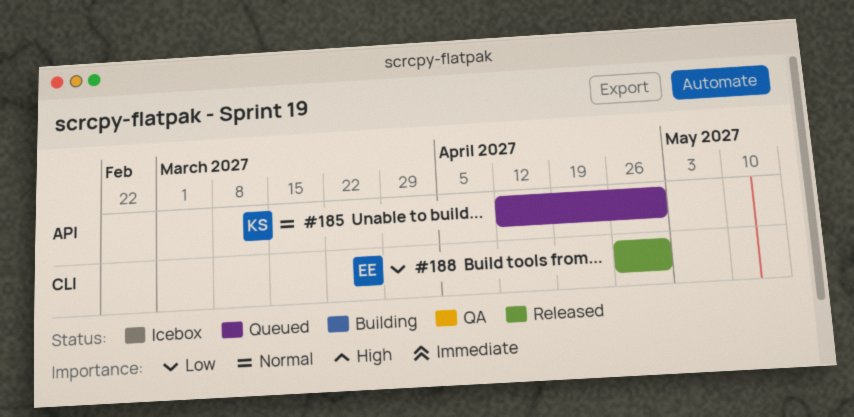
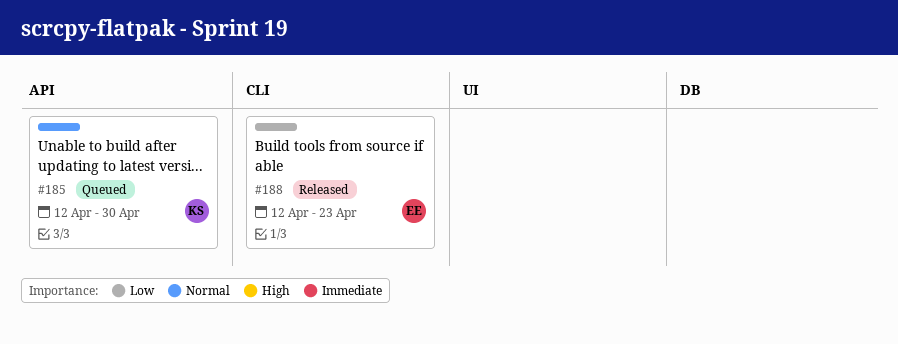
#188, start: Apr 26 -> Apr 12
#188, due: Apr 30 -> Apr 23

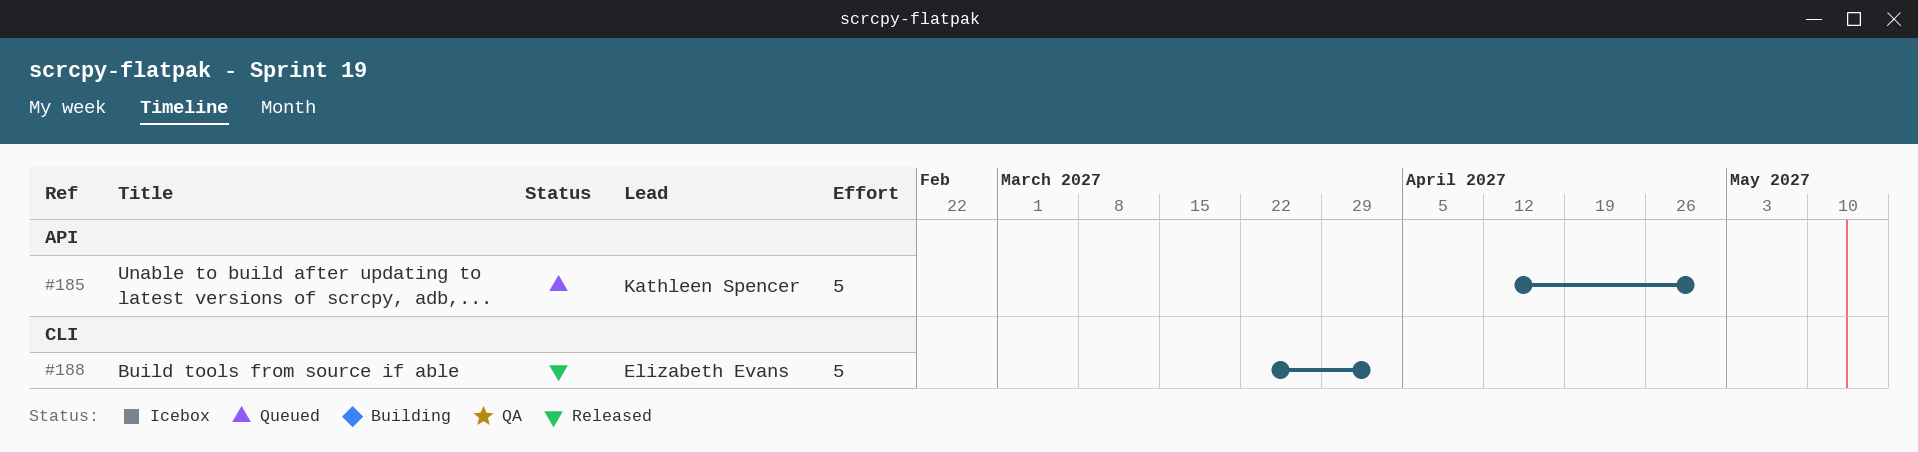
#188, start: Apr 12 -> Mar 22
#188, due: Apr 23 -> Apr 2

